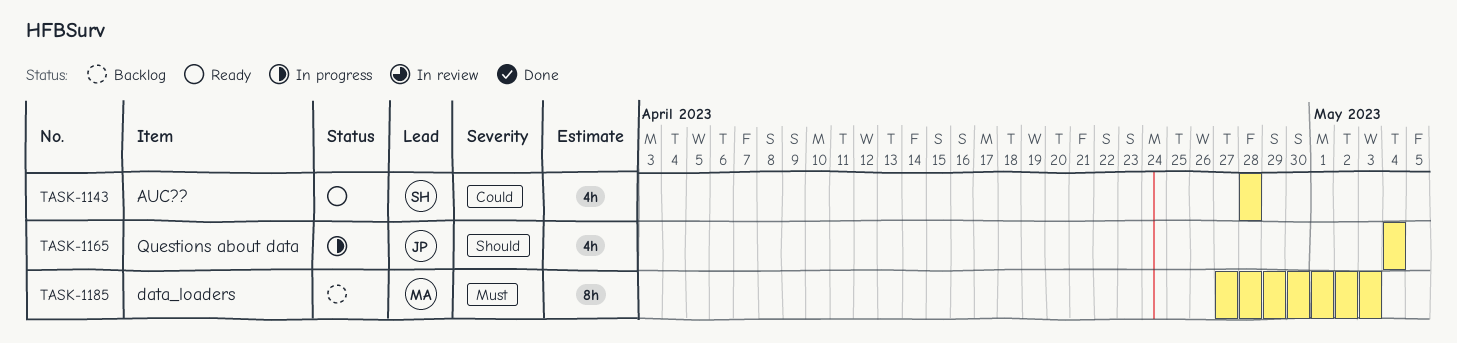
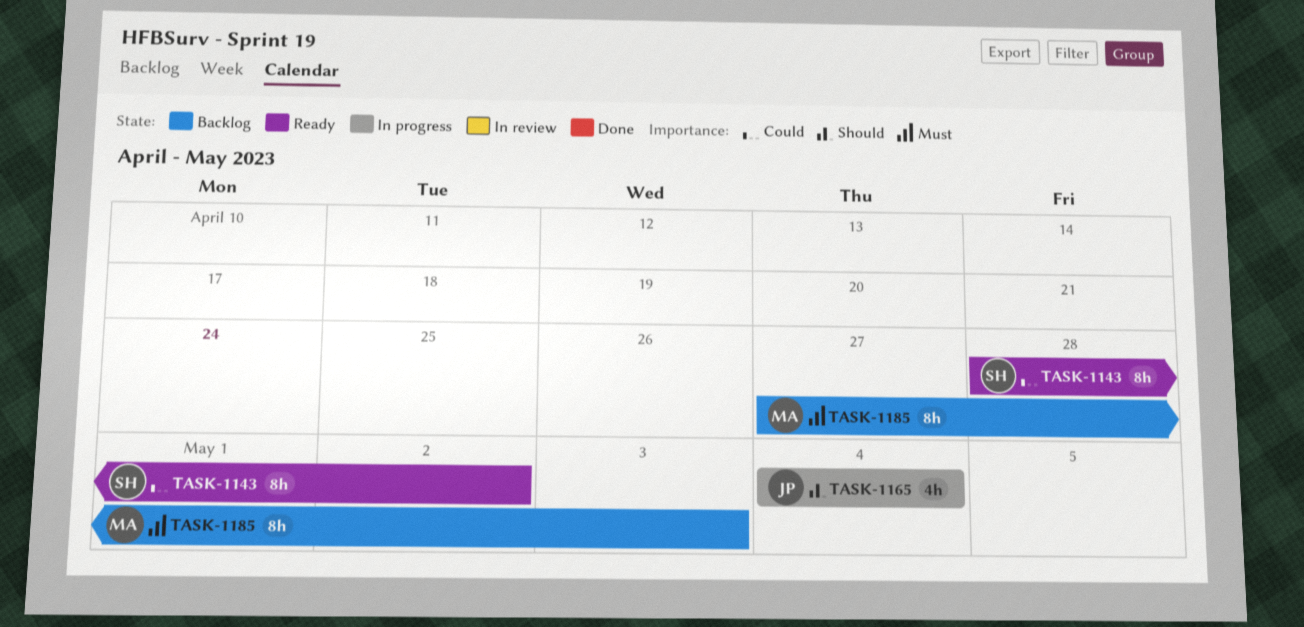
TASK-1143, estimate: 4h -> 8h
TASK-1143, due: Apr 28 -> May 2

